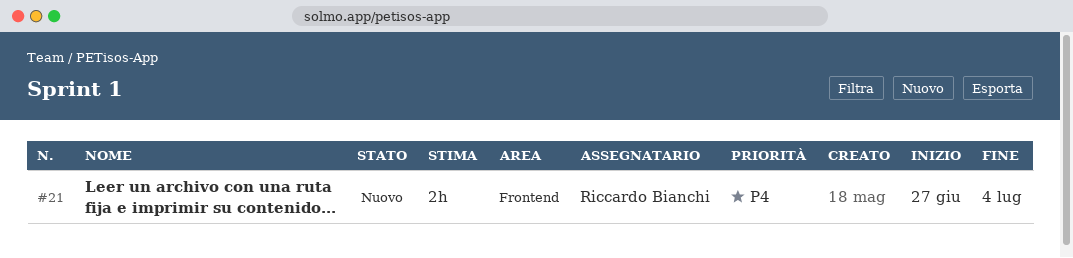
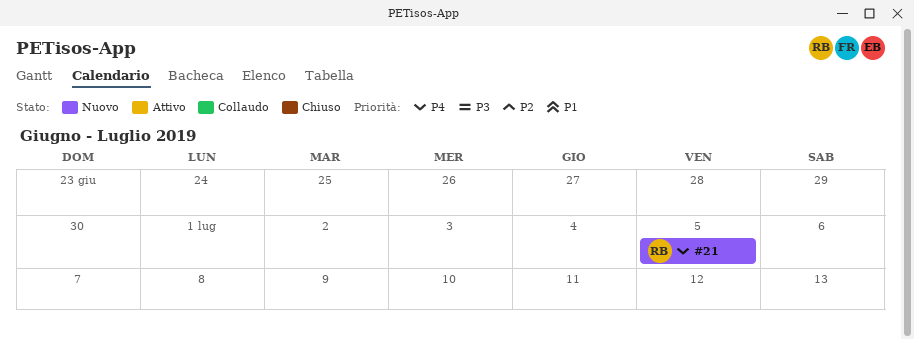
#21, start: Jun 27 -> Jul 5
#21, due: Jul 4 -> Jul 5

